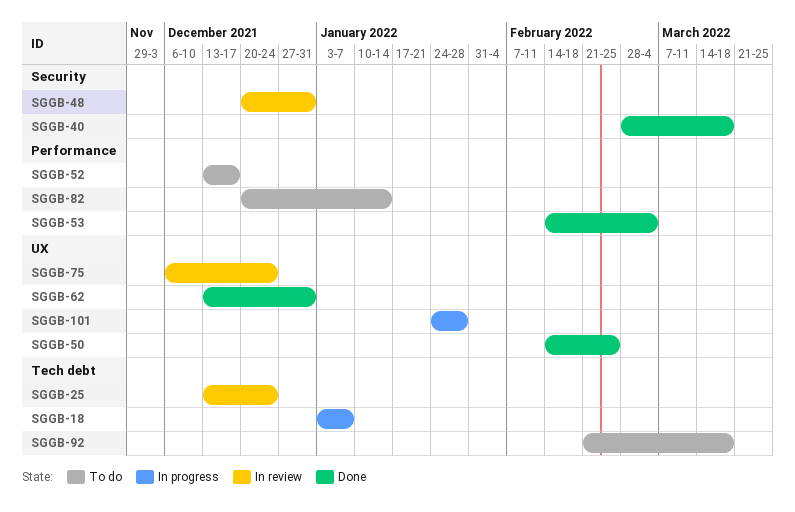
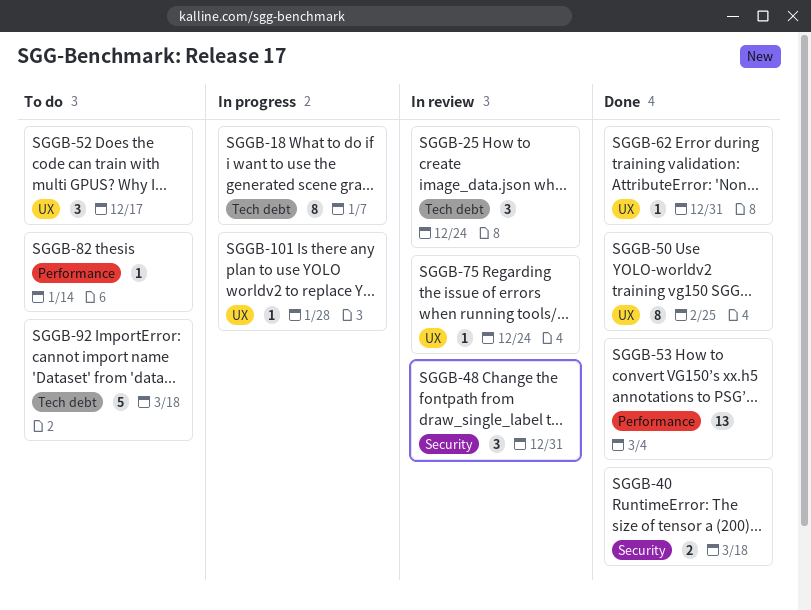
SGGB-52, label: Performance -> UX

